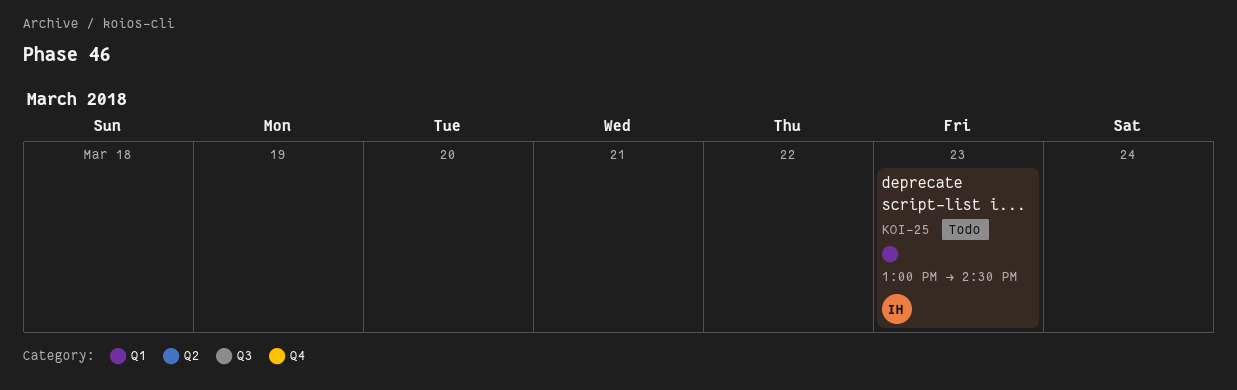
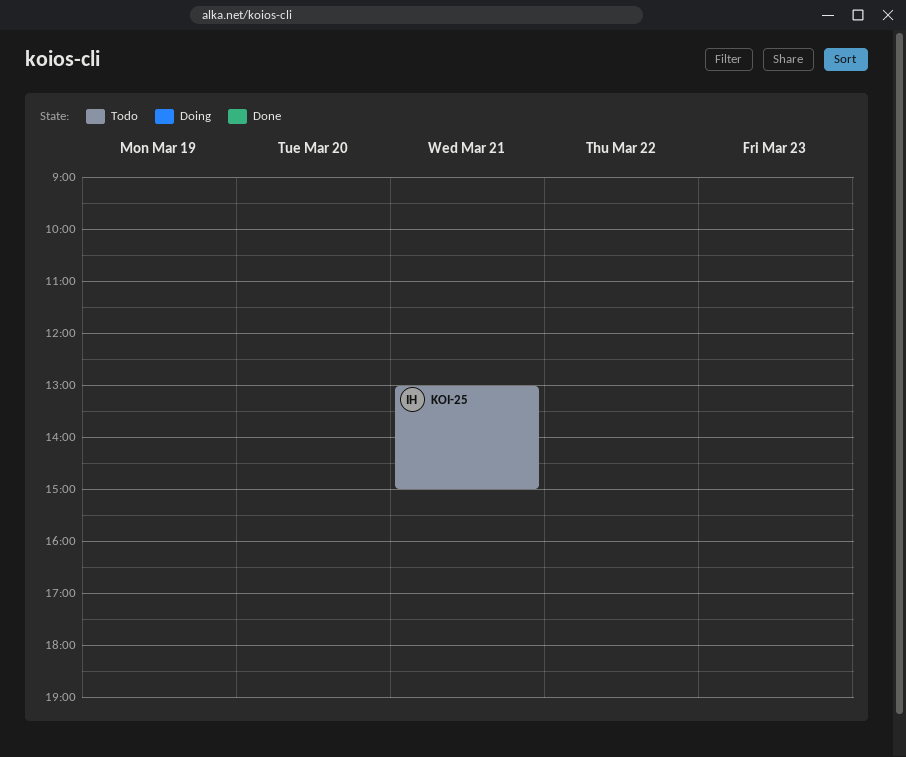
KOI-25, day: Mar 23 -> Mar 21
KOI-25, ends: 14:30 -> 15:00

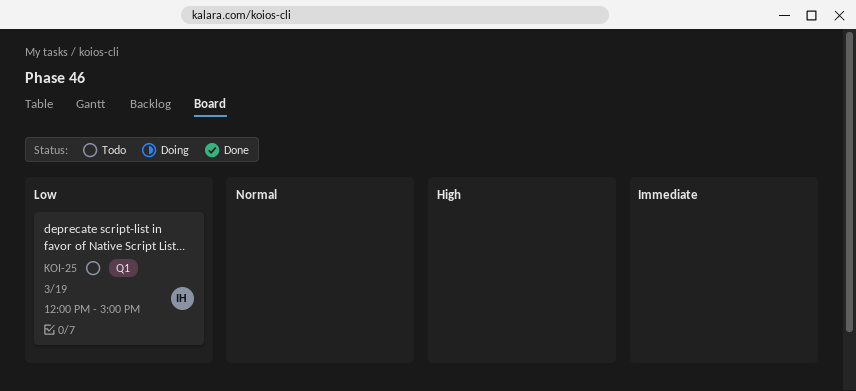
KOI-25, day: Mar 21 -> Mar 19
KOI-25, begins: 13:00 -> 12:00

